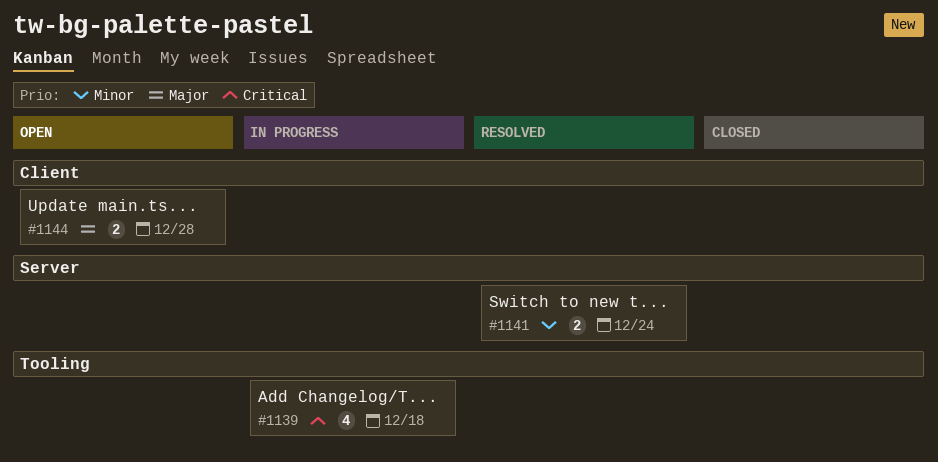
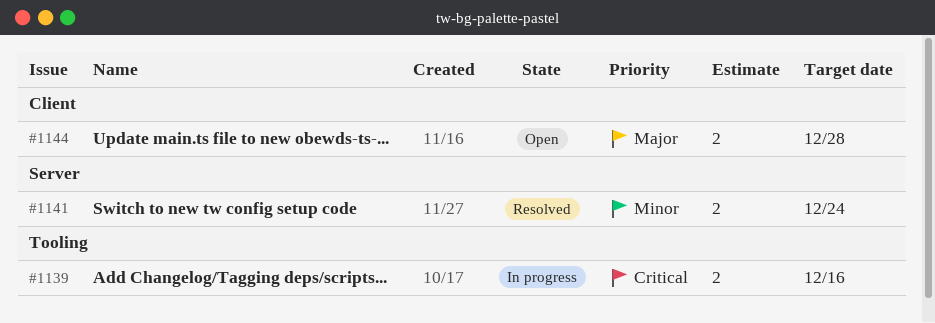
#1139, estimate: 4 -> 2
#1139, due: Dec 18 -> Dec 16

